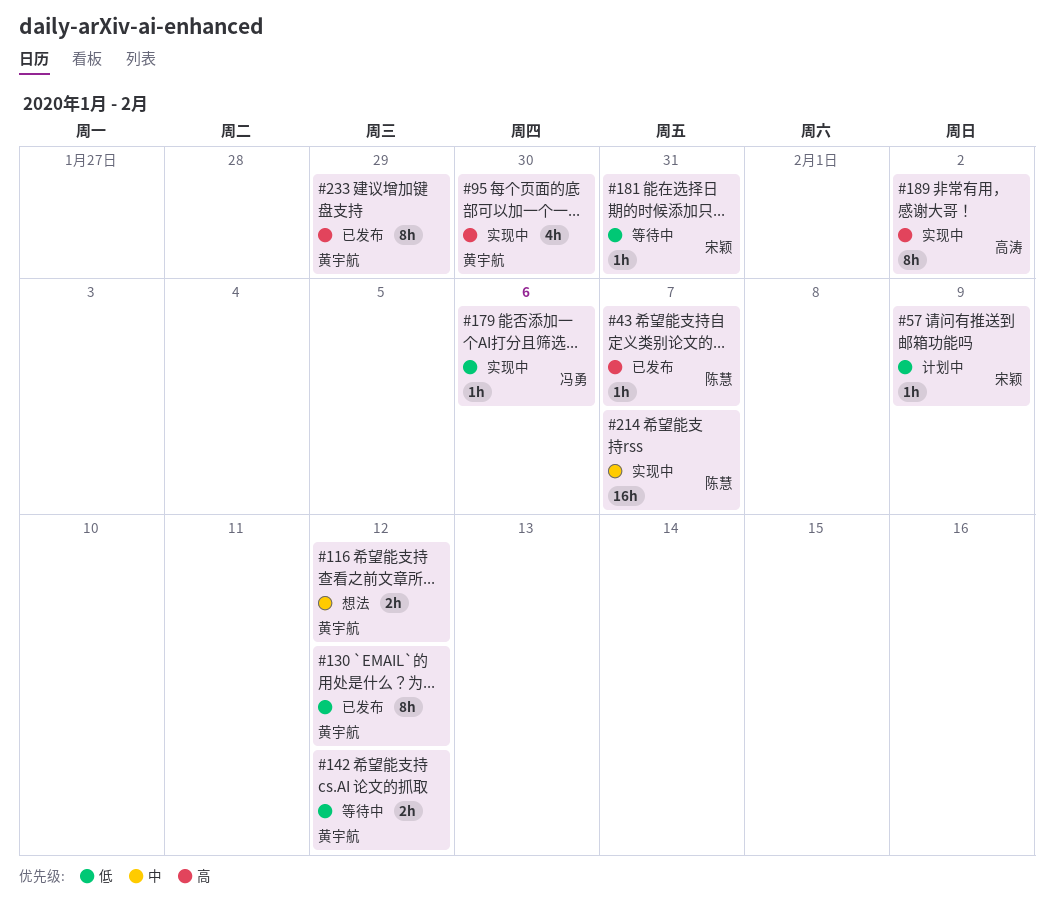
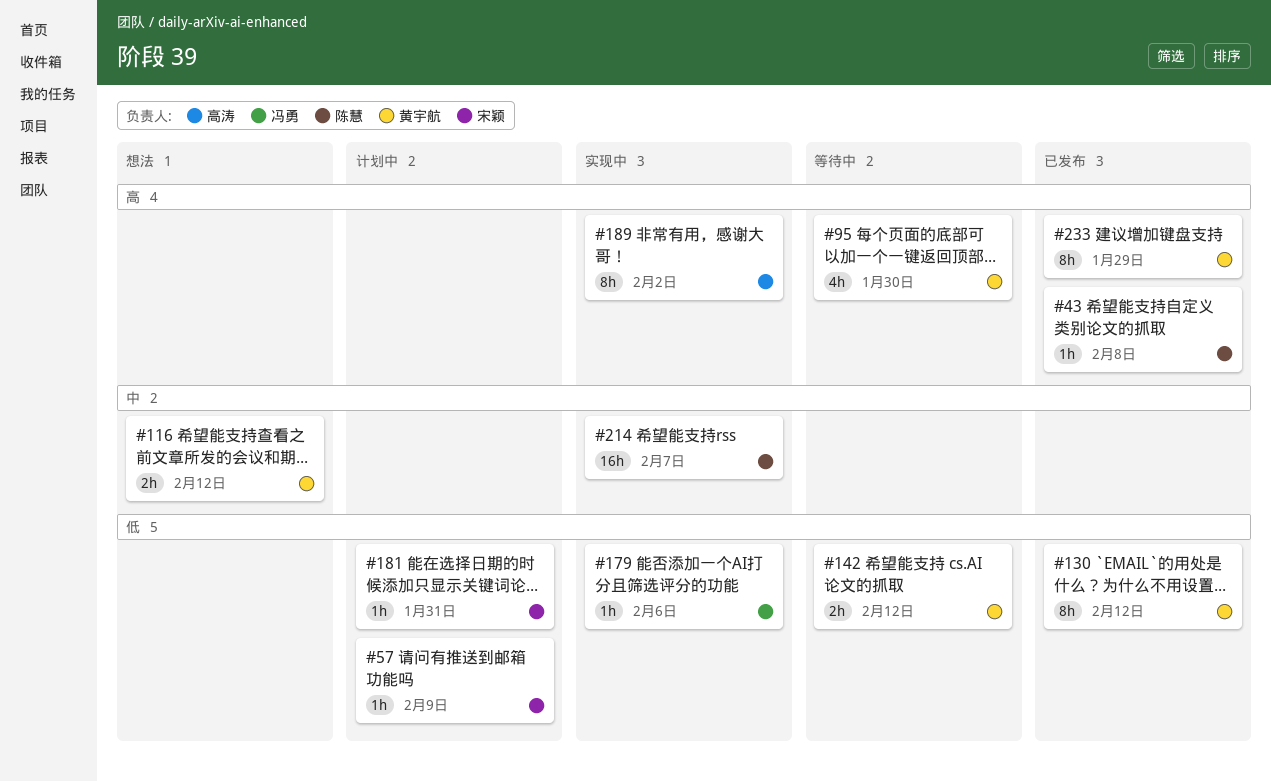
#43, due: Feb 7 -> Feb 8
#95, status: 实现中 -> 等待中
#181, status: 等待中 -> 计划中

